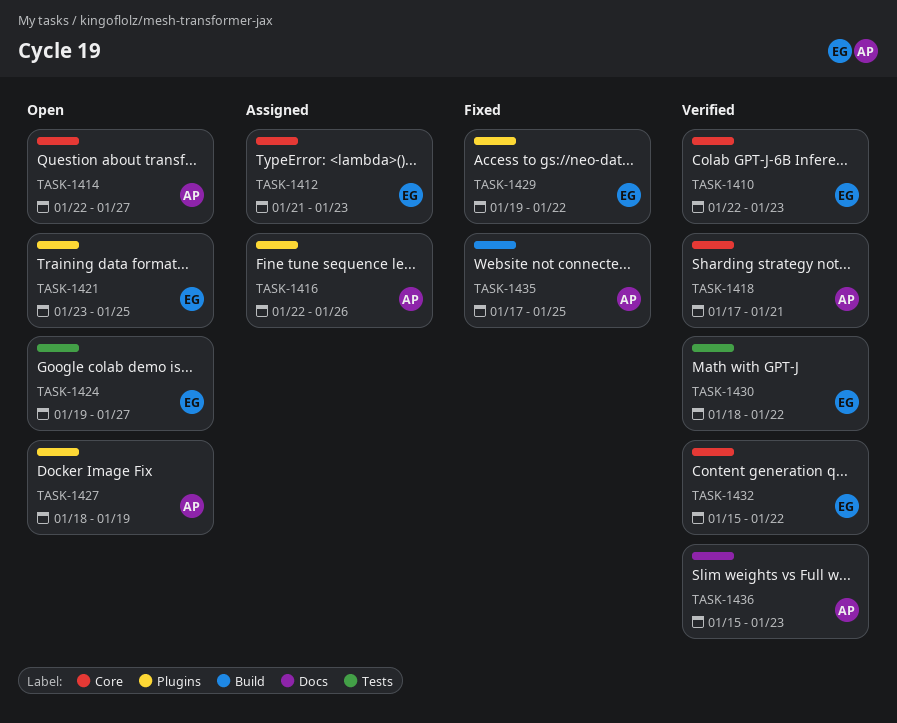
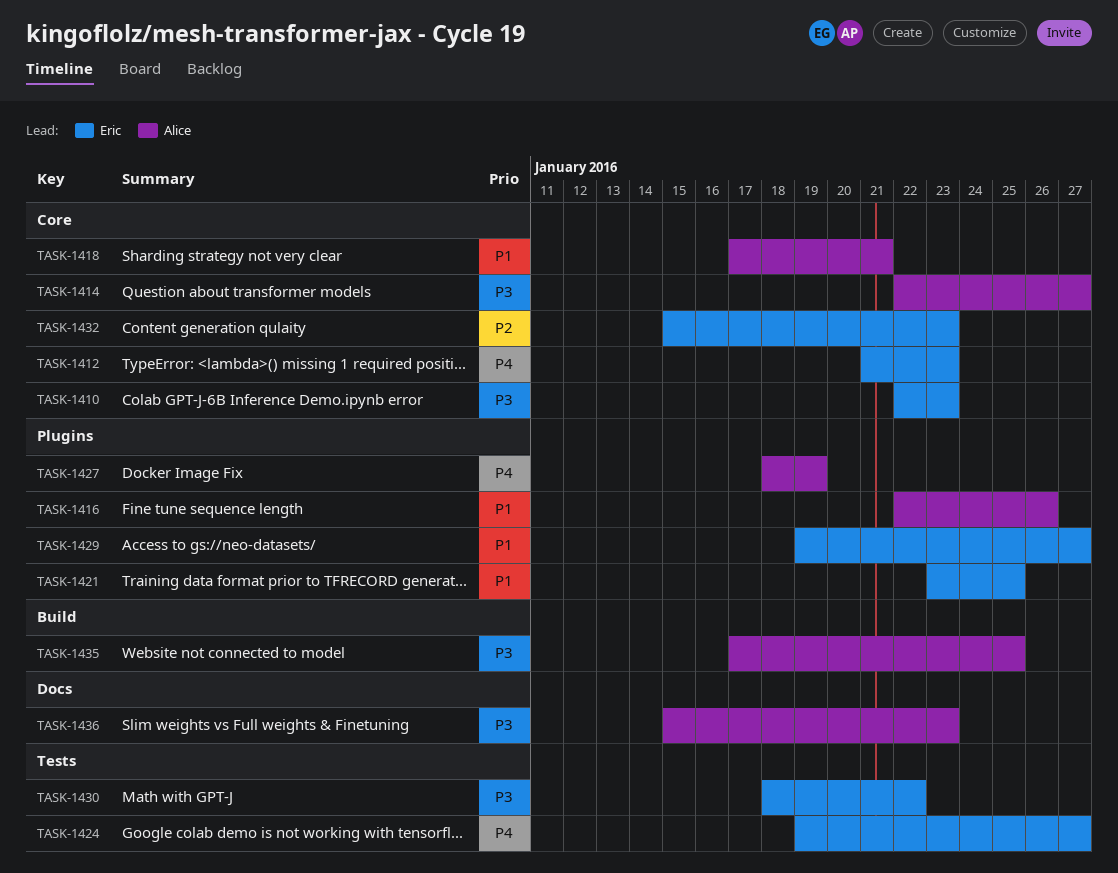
TASK-1429, due: Jan 22 -> Jan 27
TASK-1432, due: Jan 22 -> Jan 23

